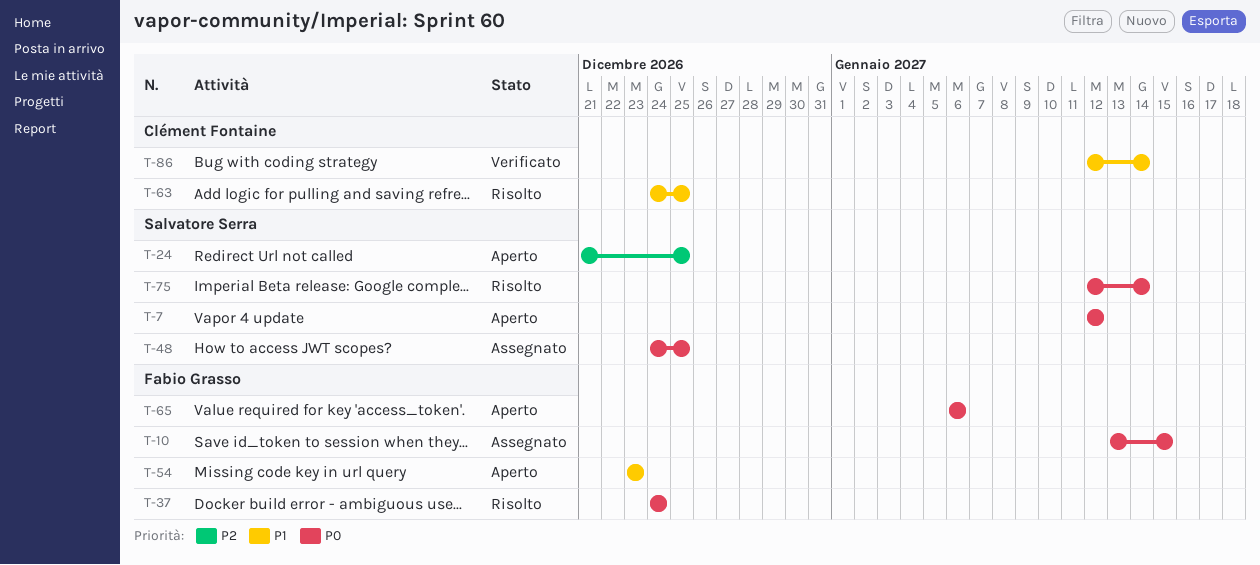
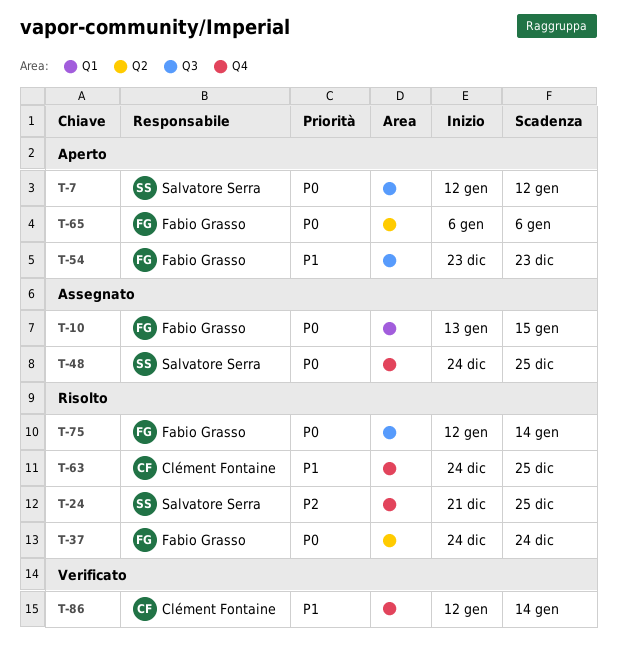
T-24, status: Aperto -> Risolto
T-75, owner: Salvatore Serra -> Fabio Grasso

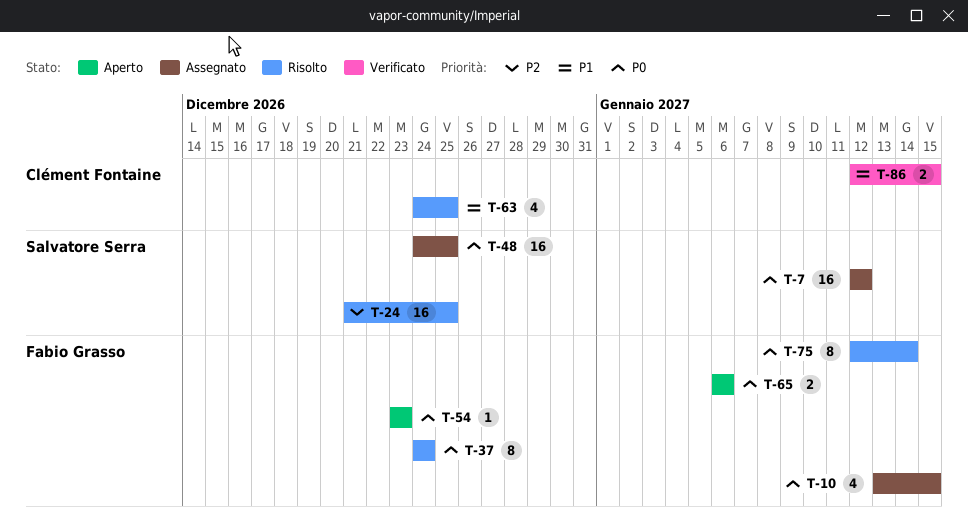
T-7, status: Aperto -> Assegnato
T-54, priority: P1 -> P0
T-86, due: Jan 14 -> Jan 15

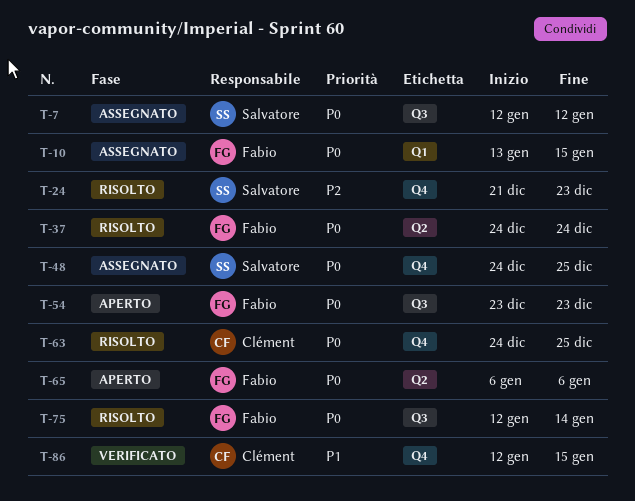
T-24, due: Dec 25 -> Dec 23
T-63, priority: P1 -> P0

